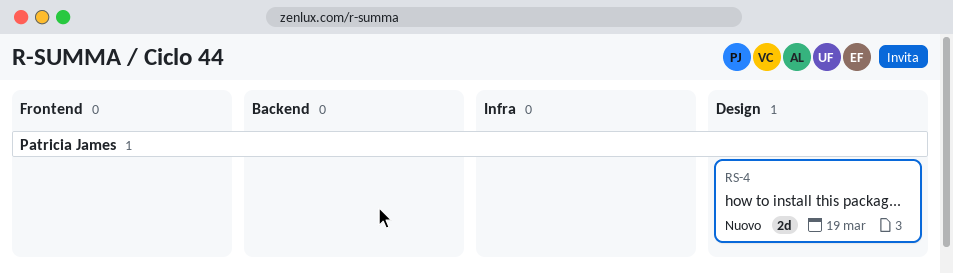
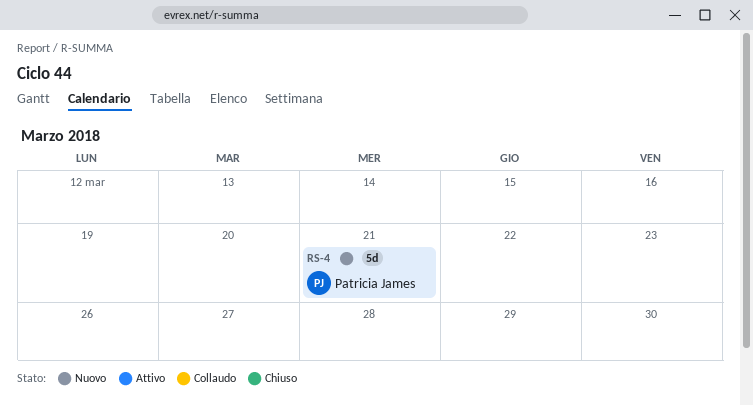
RS-4, estimate: 2d -> 5d
RS-4, due: Mar 19 -> Mar 21

